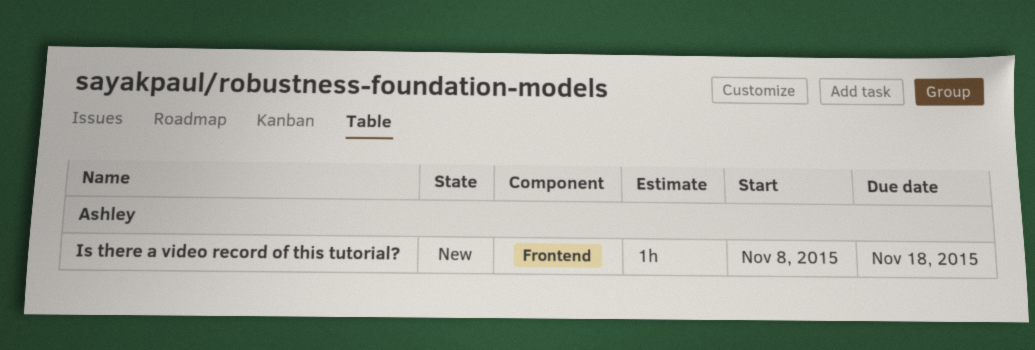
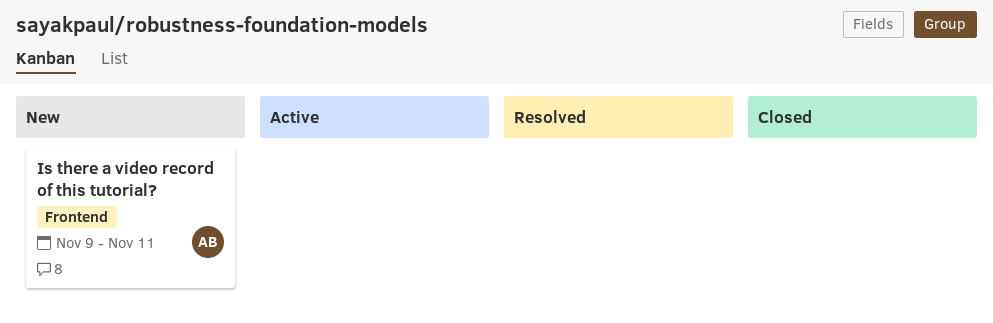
Is there a video record of this tutorial?, start: Nov 8 -> Nov 9
Is there a video record of this tutorial?, due: Nov 18 -> Nov 11

